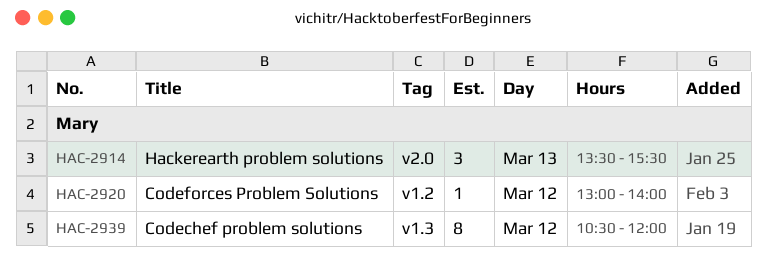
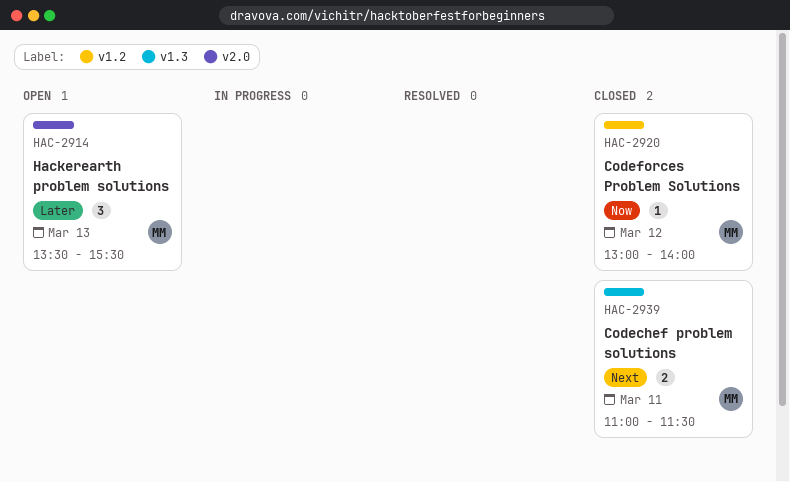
HAC-2939, estimate: 8 -> 2
HAC-2939, day: Mar 12 -> Mar 11
HAC-2939, begins: 10:30 -> 11:00
HAC-2939, ends: 12:00 -> 11:30

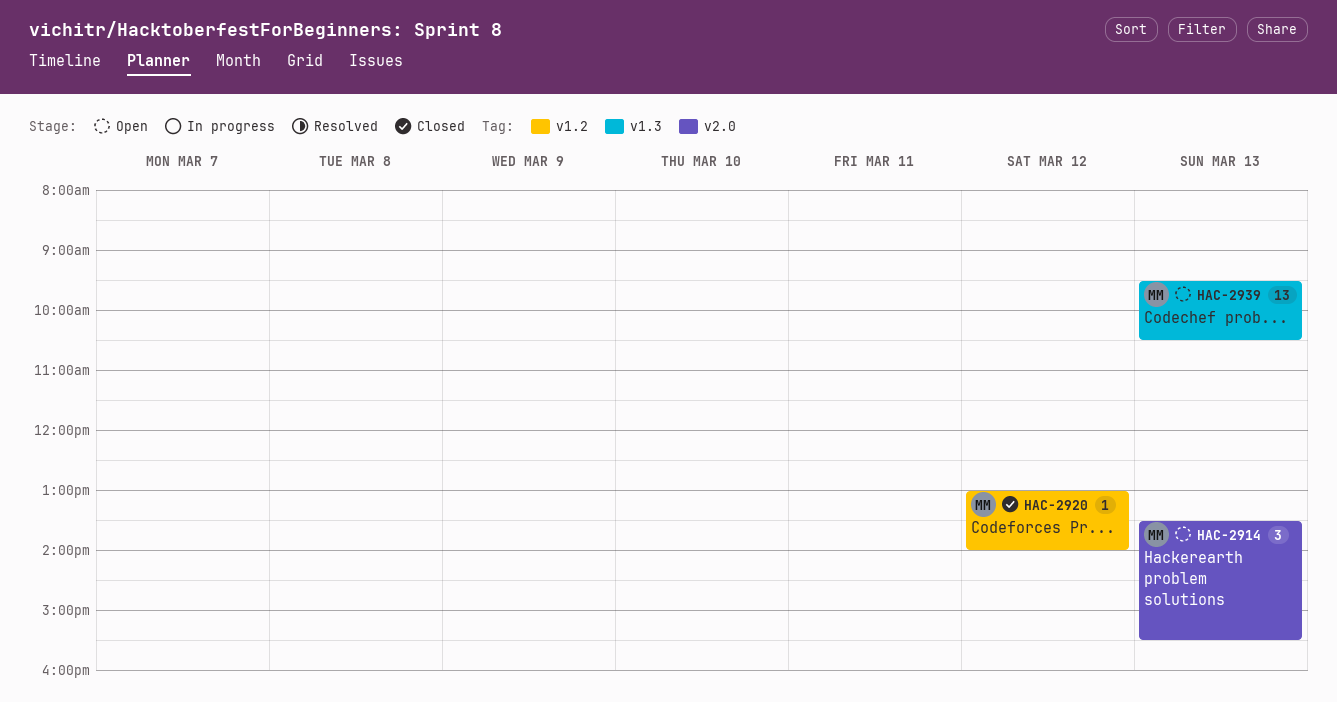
HAC-2939, status: Closed -> Open
HAC-2939, estimate: 2 -> 13
HAC-2939, day: Mar 11 -> Mar 13
HAC-2939, begins: 11:00 -> 09:30
HAC-2939, ends: 11:30 -> 10:30

